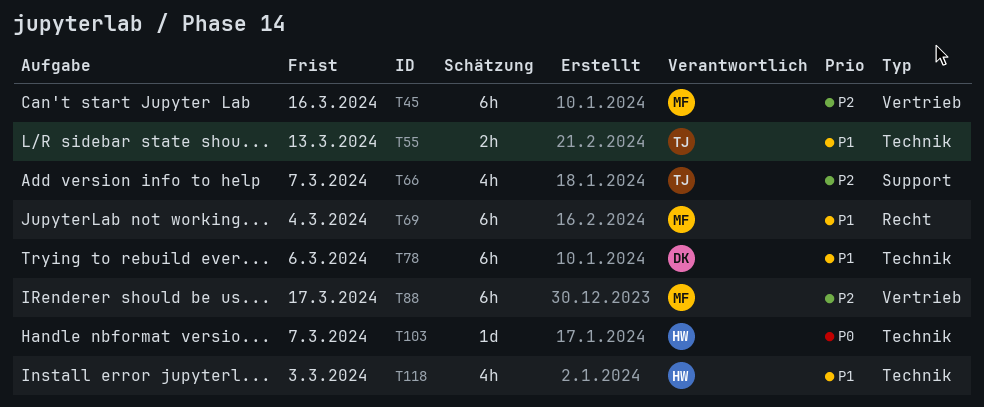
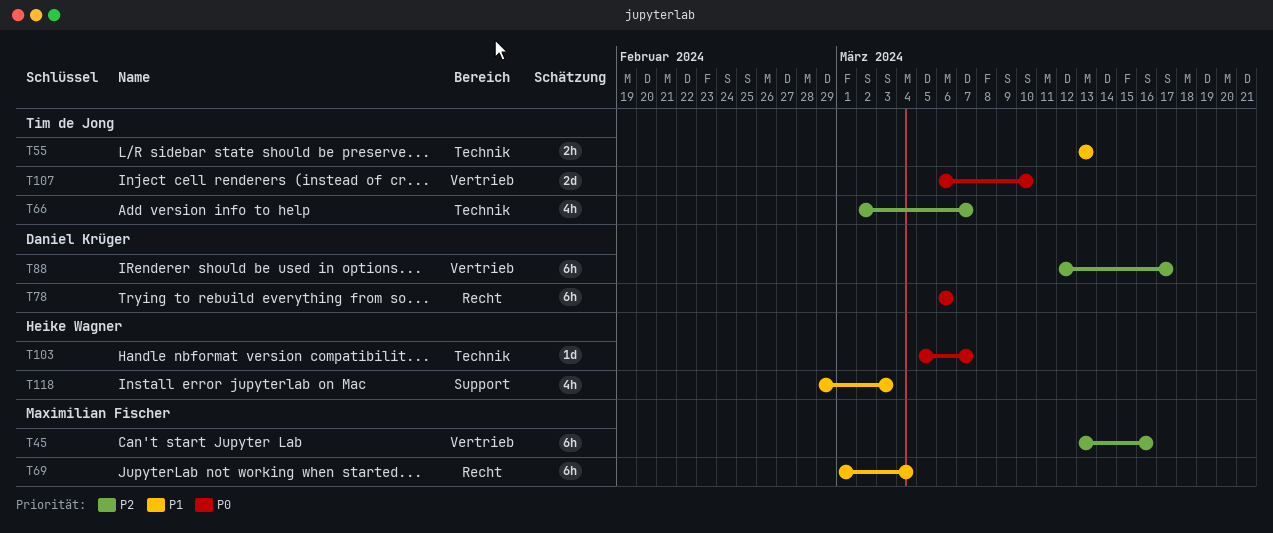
T66, label: Support -> Technik
T78, priority: P1 -> P0
T78, label: Technik -> Recht
T88, owner: Maximilian Fischer -> Daniel Krüger
T107: none -> present
T118, label: Technik -> Support

